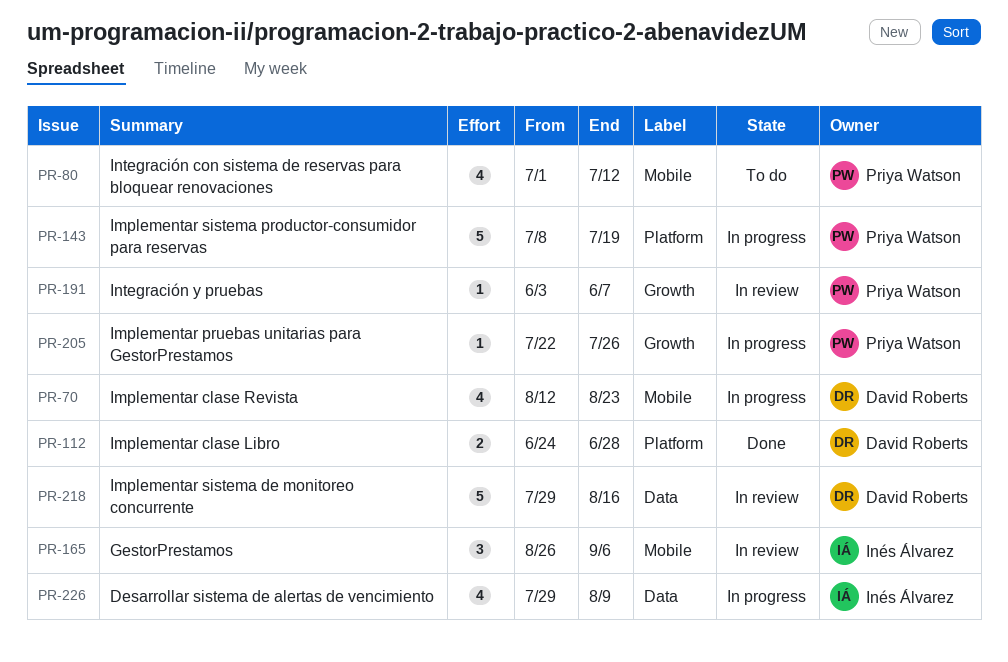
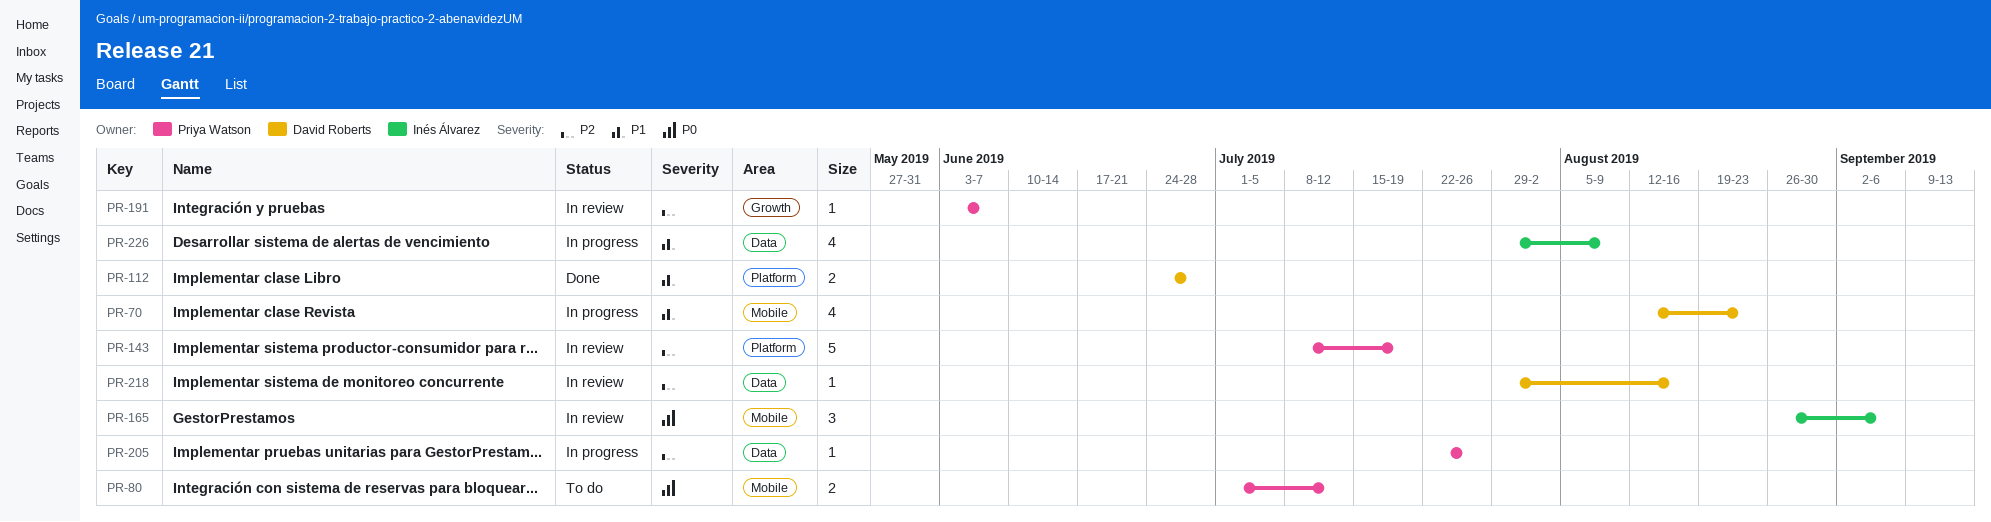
PR-80, estimate: 4 -> 2
PR-143, status: In progress -> In review
PR-205, label: Growth -> Data
PR-218, estimate: 5 -> 1

